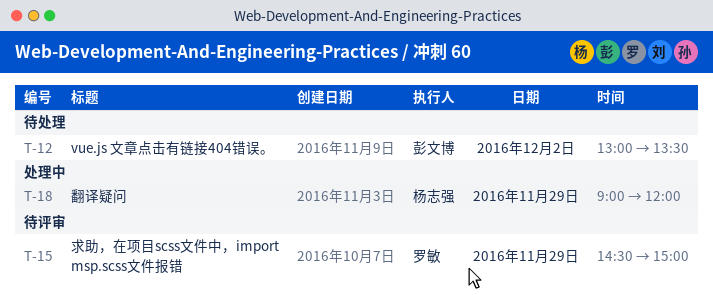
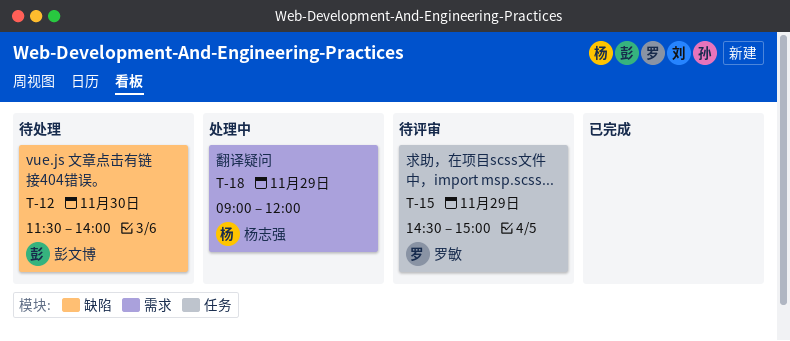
T-12, day: Dec 2 -> Nov 30
T-12, begins: 13:00 -> 11:30
T-12, ends: 13:30 -> 14:00

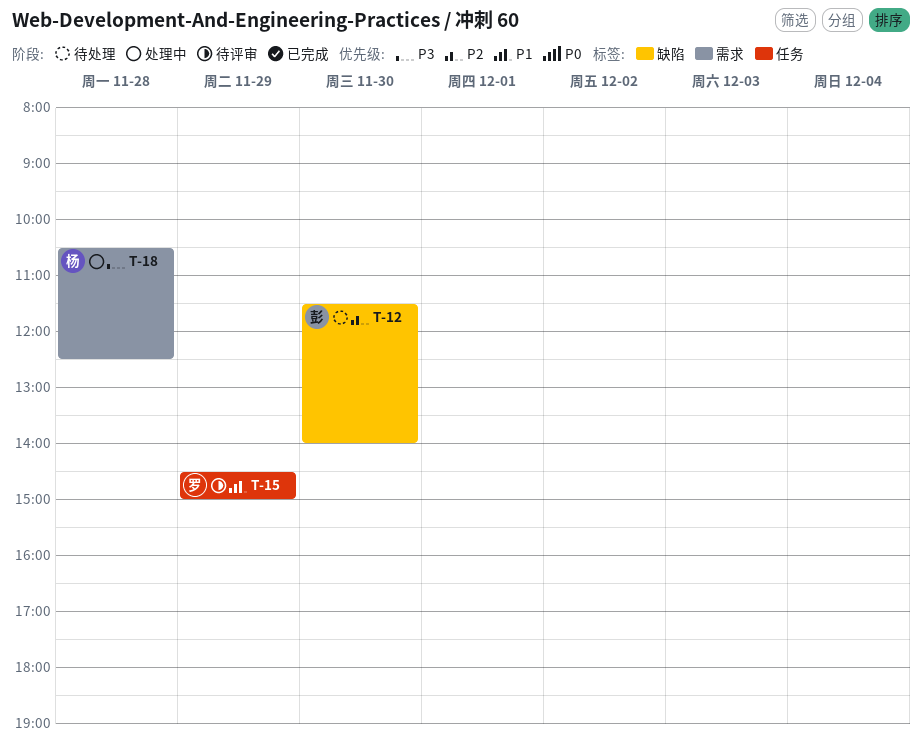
T-18, day: Nov 29 -> Nov 28
T-18, begins: 09:00 -> 10:30
T-18, ends: 12:00 -> 12:30

